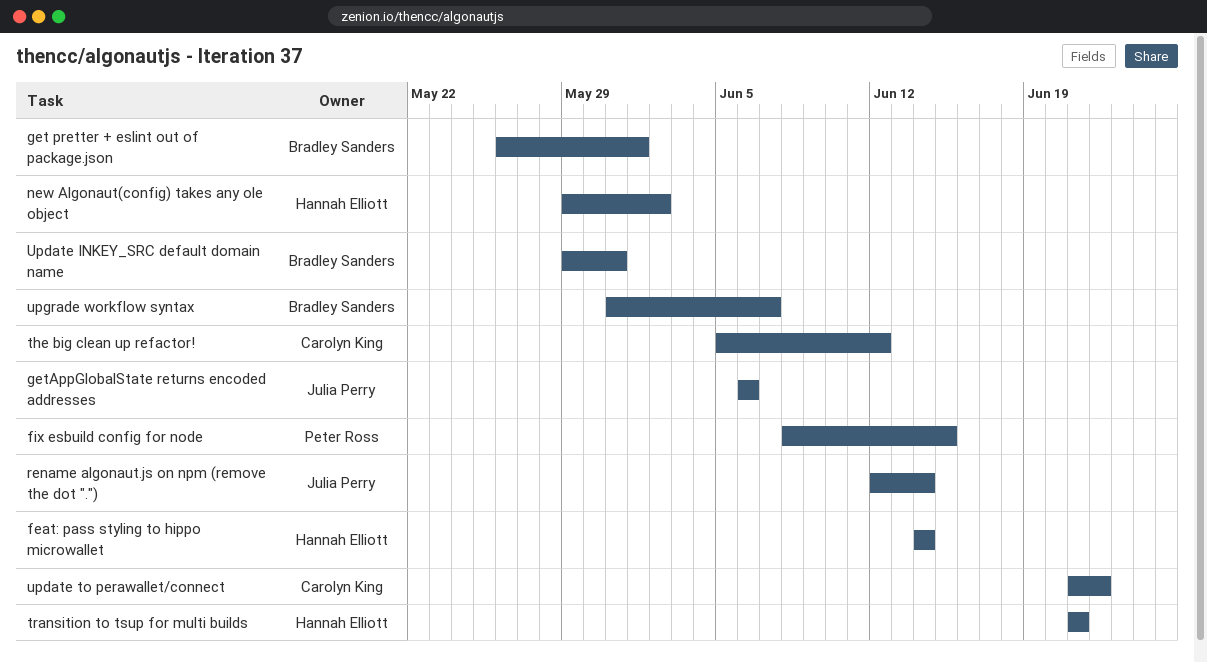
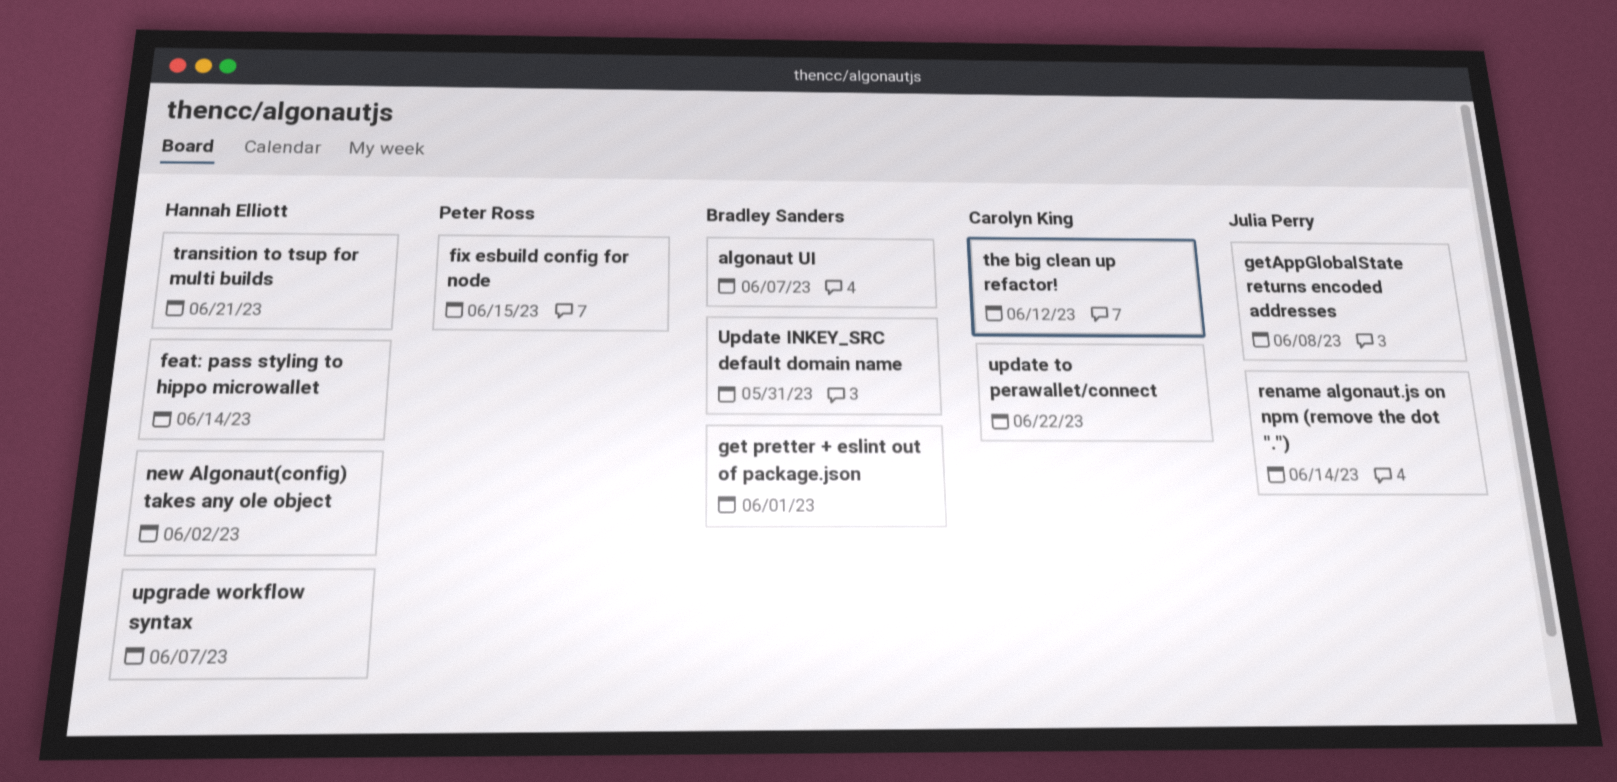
algonaut UI: none -> present
getAppGlobalState returns encoded addresses, due: Jun 6 -> Jun 8
upgrade workflow syntax, owner: Bradley Sanders -> Hannah Elliott

